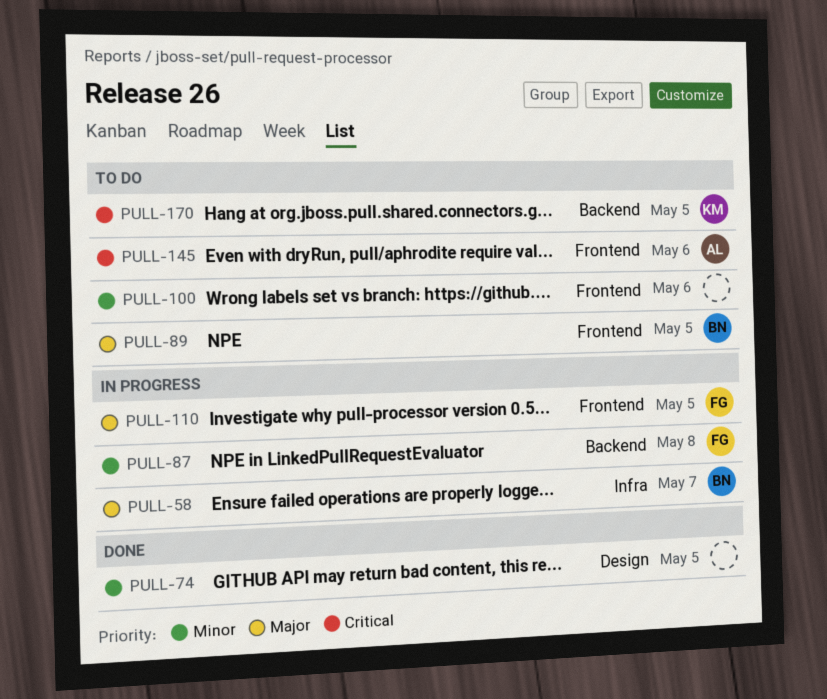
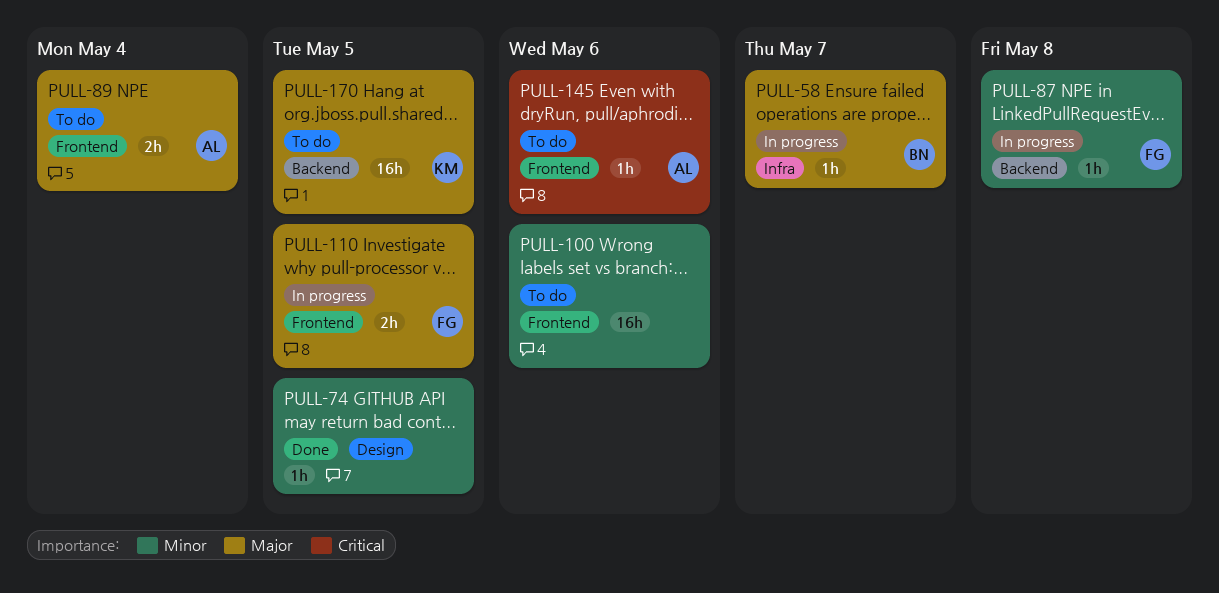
PULL-89, owner: BN -> AL
PULL-89, due: May 5 -> May 4
PULL-170, priority: Critical -> Major

